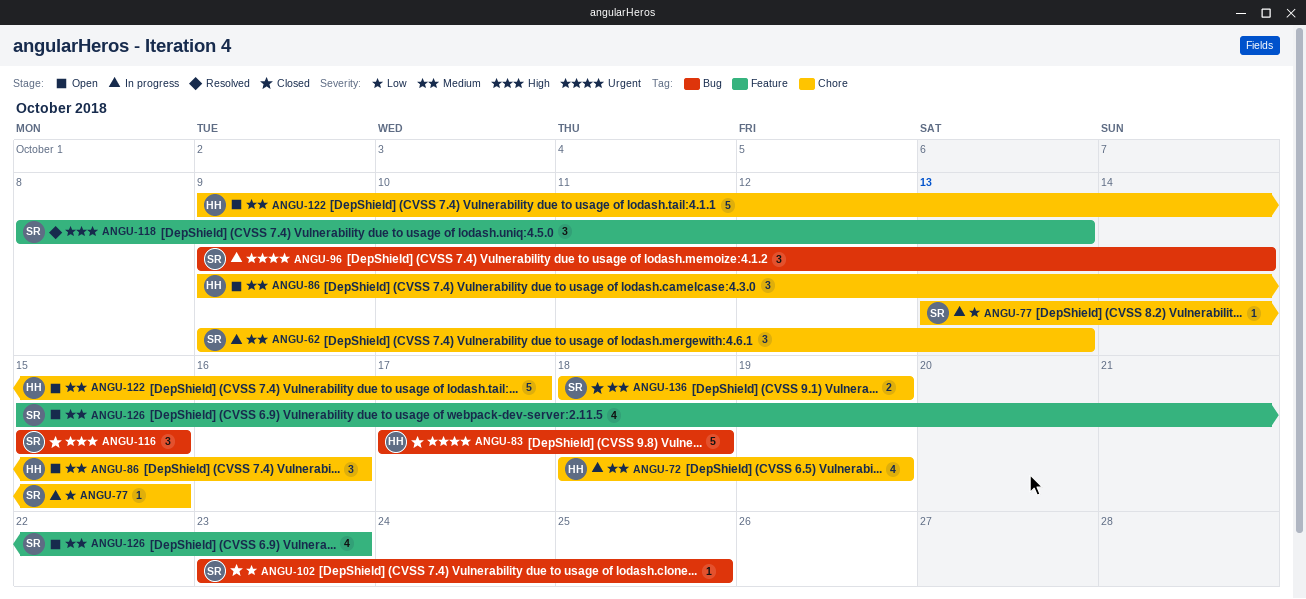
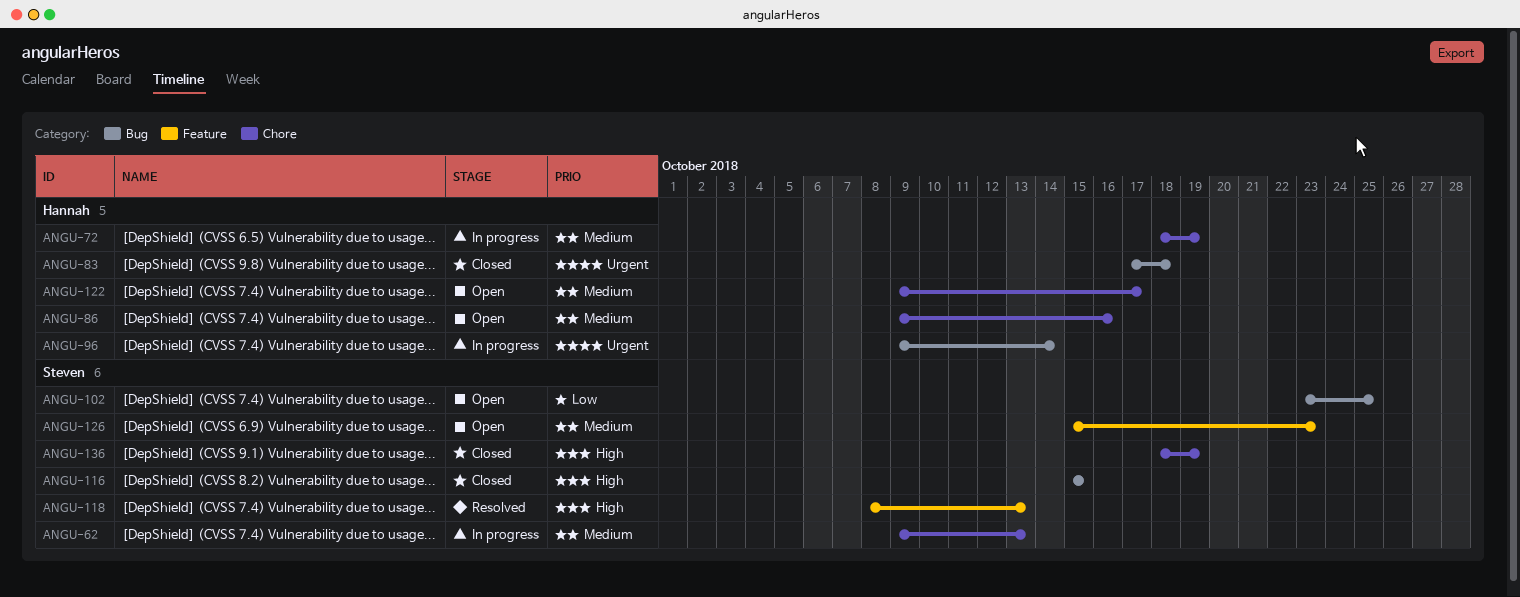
ANGU-77: present -> none
ANGU-96, owner: Steven -> Hannah
ANGU-102, status: Closed -> Open
ANGU-136, priority: Medium -> High

